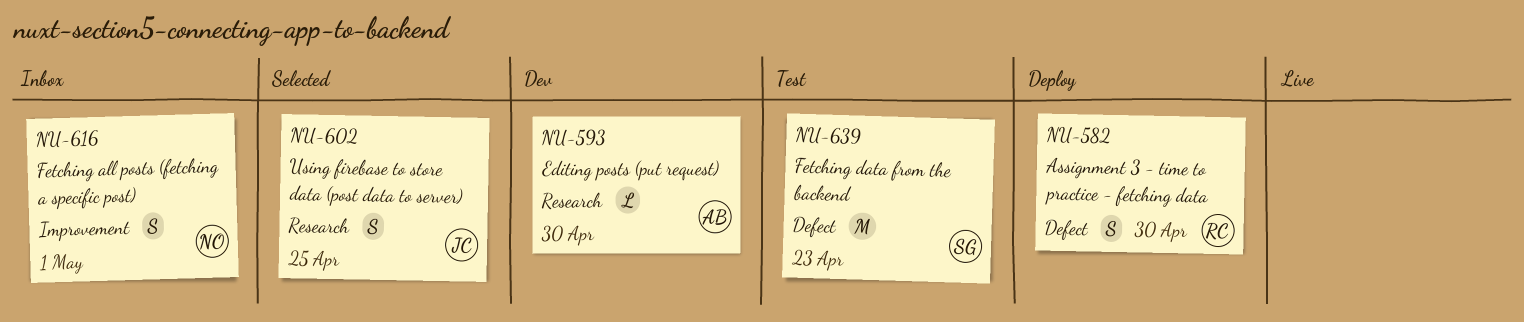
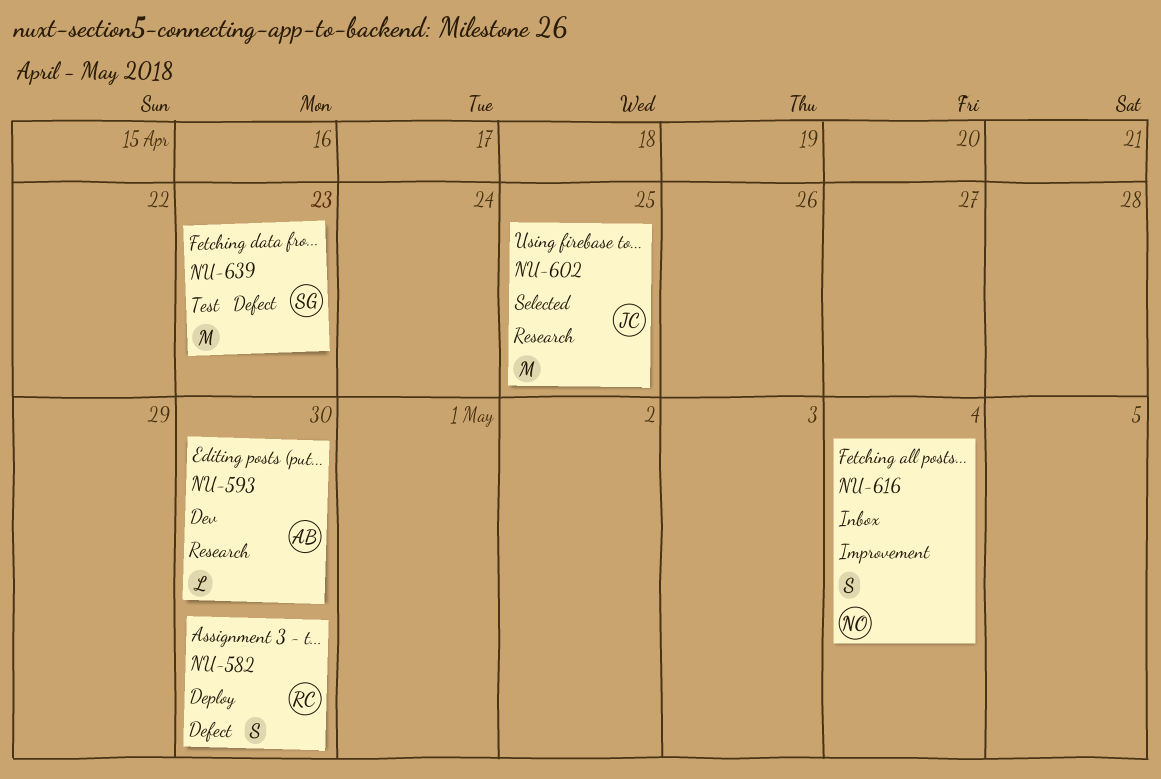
NU-602, estimate: S -> M
NU-616, due: May 1 -> May 4

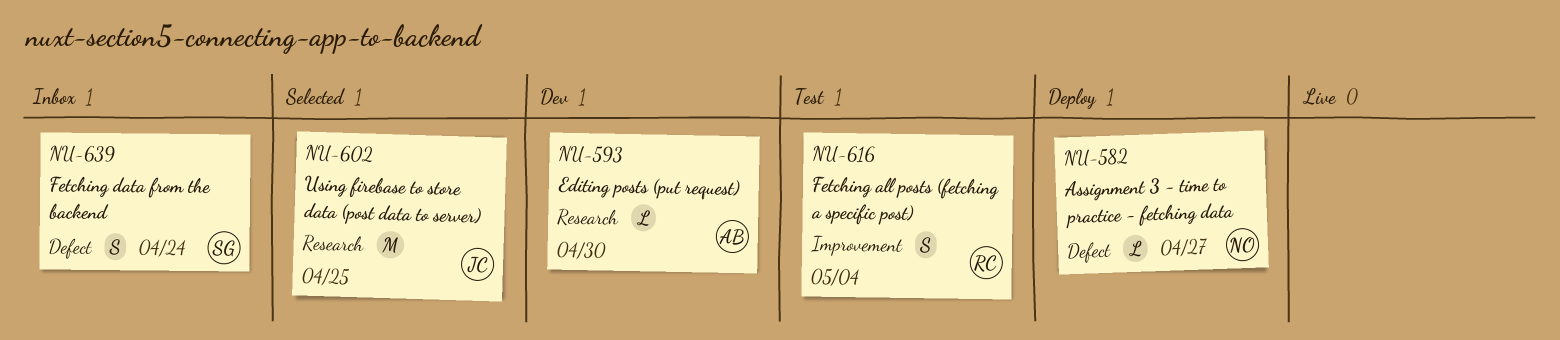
NU-582, owner: RC -> NO
NU-582, estimate: S -> L
NU-582, due: Apr 30 -> Apr 27
NU-616, status: Inbox -> Test
NU-616, owner: NO -> RC
NU-639, status: Test -> Inbox
NU-639, estimate: M -> S
NU-639, due: Apr 23 -> Apr 24

